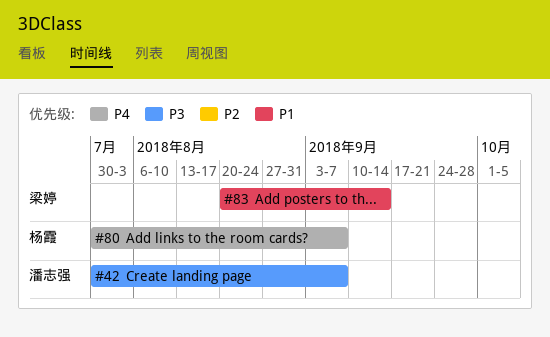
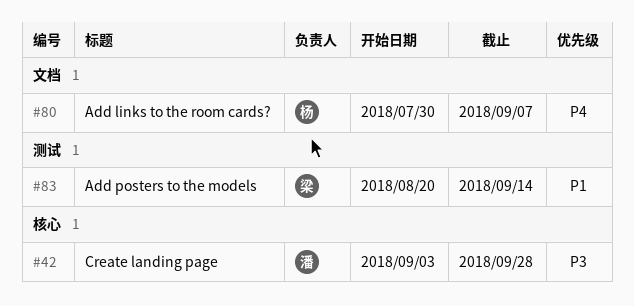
#42, start: Jul 30 -> Sep 3
#42, due: Sep 7 -> Sep 28

